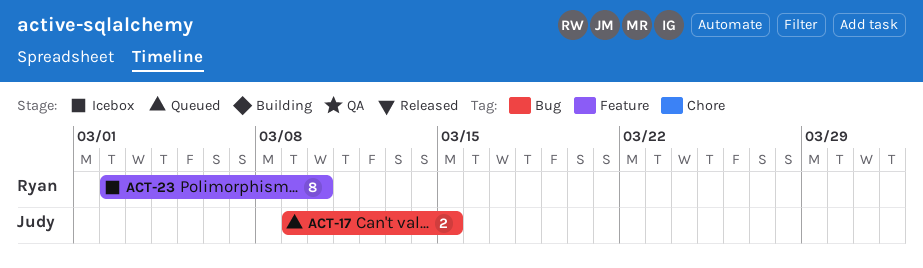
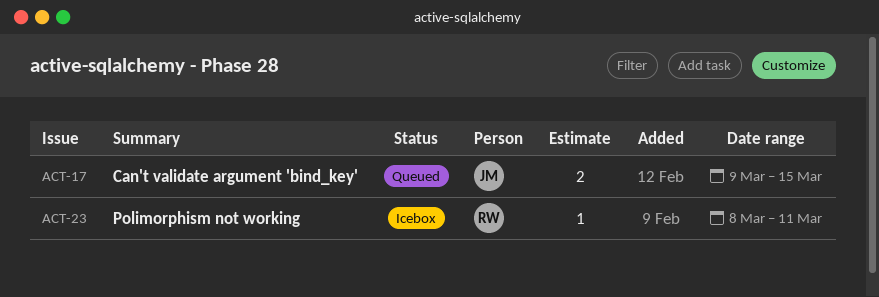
ACT-23, estimate: 8 -> 1
ACT-23, start: Mar 2 -> Mar 8
ACT-23, due: Mar 10 -> Mar 11

